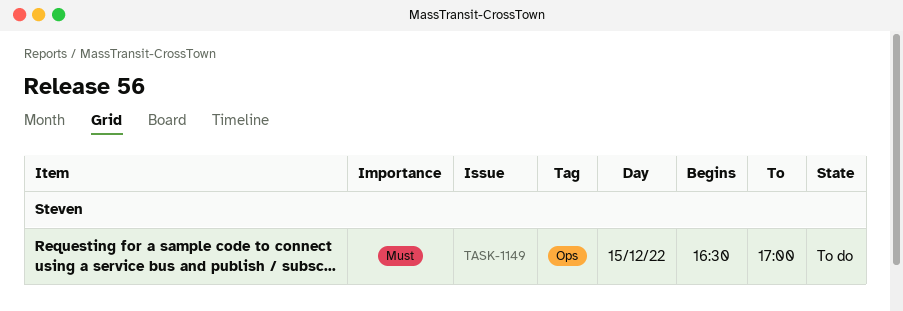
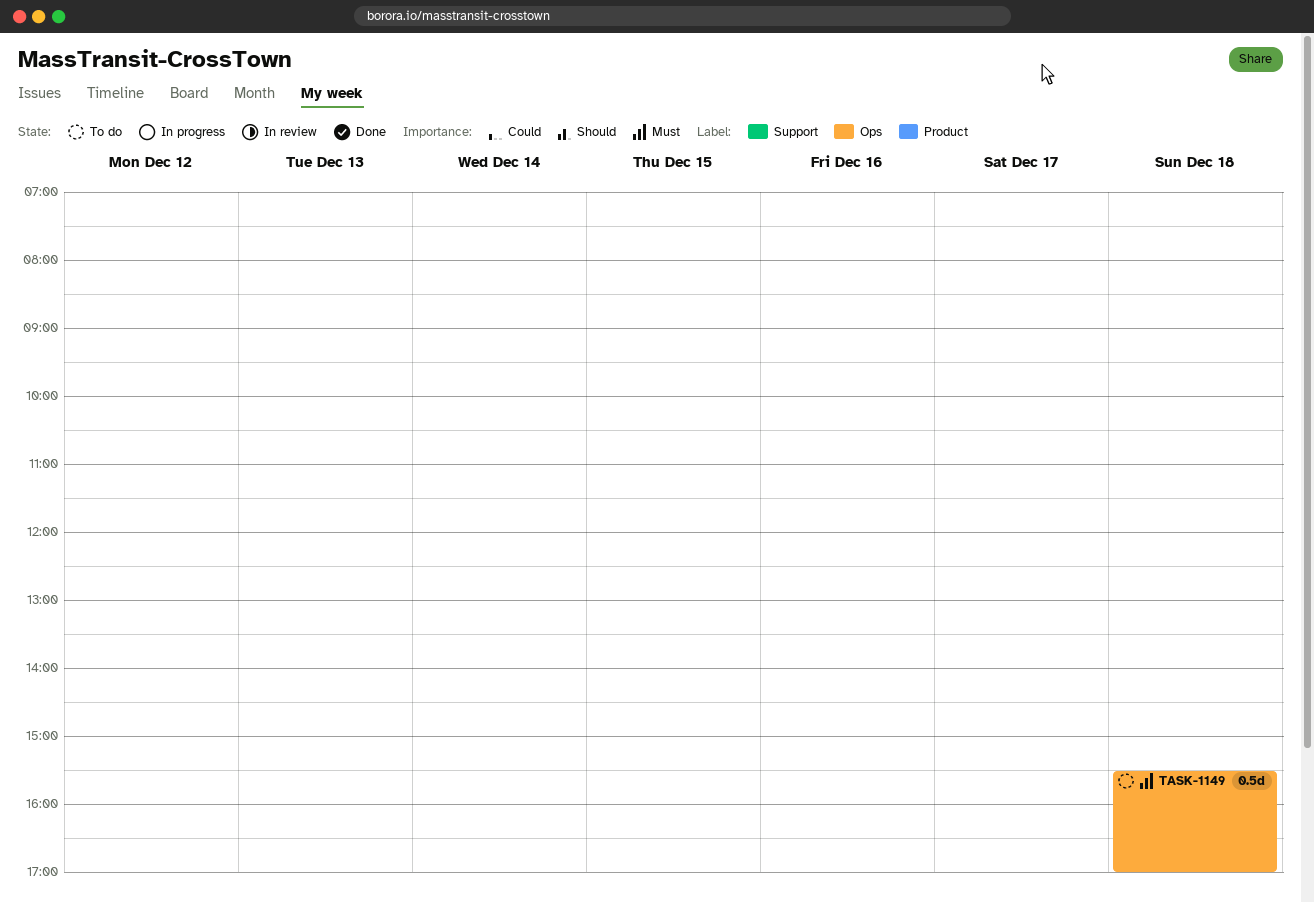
TASK-1149, day: Dec 15 -> Dec 18
TASK-1149, begins: 16:30 -> 15:30

